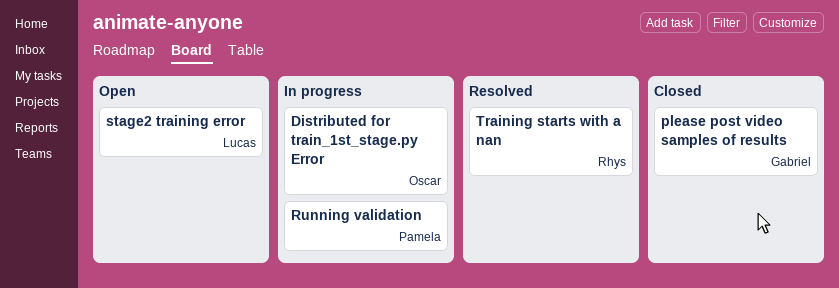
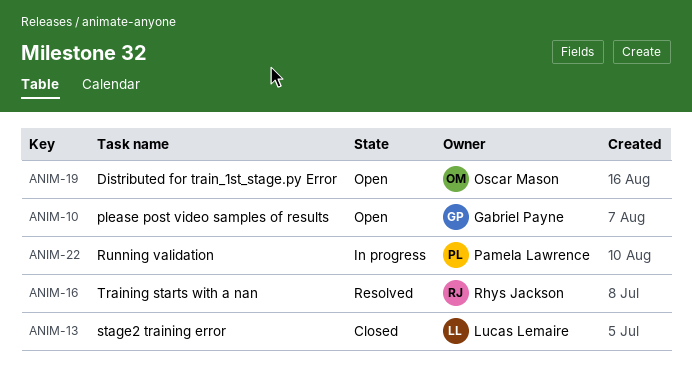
Distributed for train_1st_stage.py Error, status: In progress -> Open
please post video samples of results, status: Closed -> Open
stage2 training error, status: Open -> Closed

